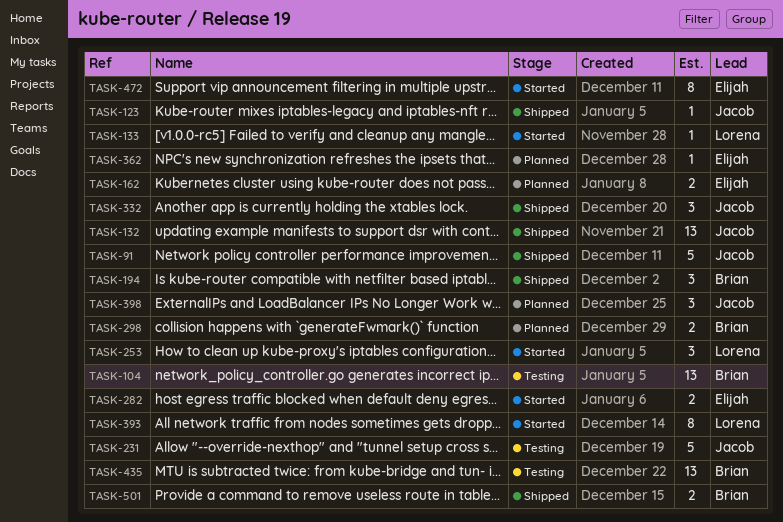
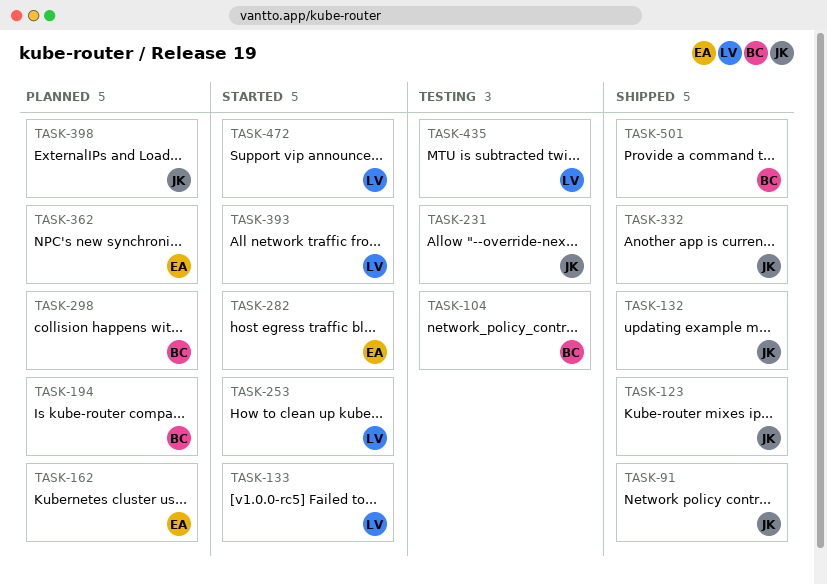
TASK-194, status: Shipped -> Planned
TASK-435, owner: Brian -> Lorena
TASK-472, owner: Elijah -> Lorena

